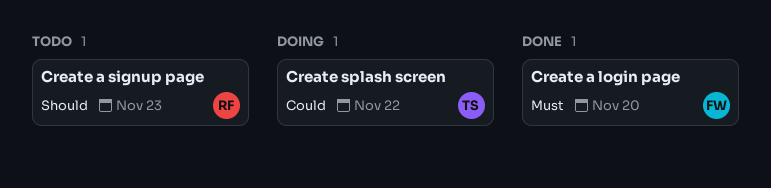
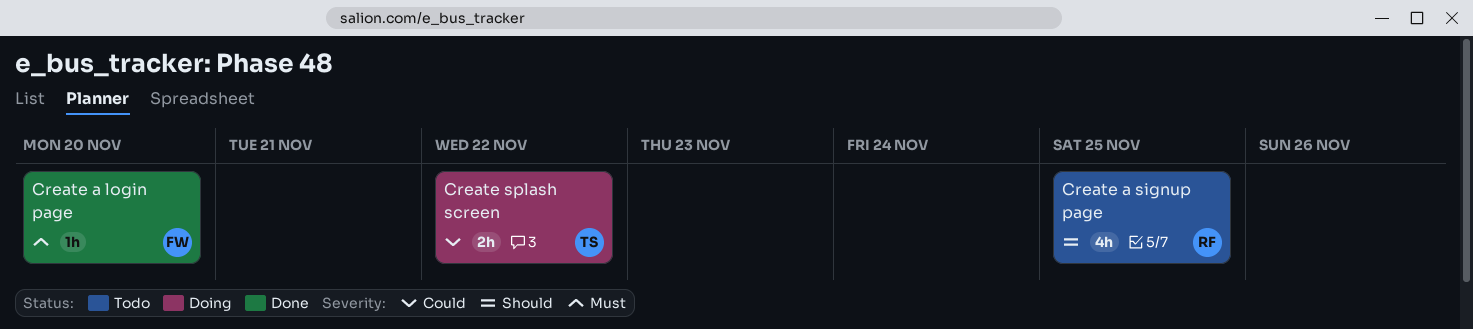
Create a signup page, due: Nov 23 -> Nov 25

